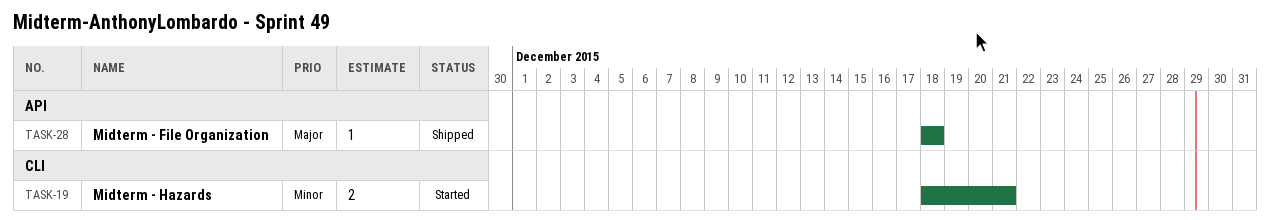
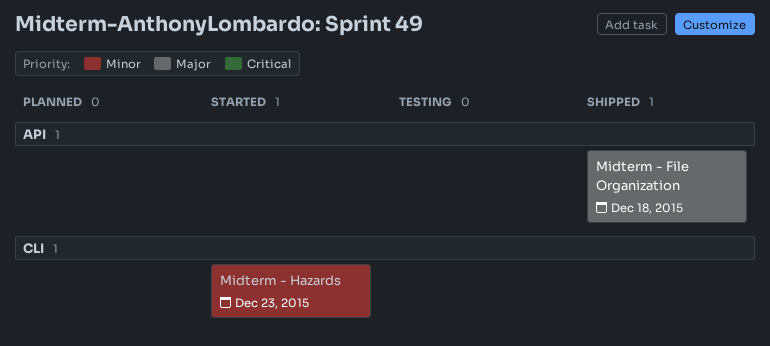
Midterm - Hazards, due: Dec 21 -> Dec 23

